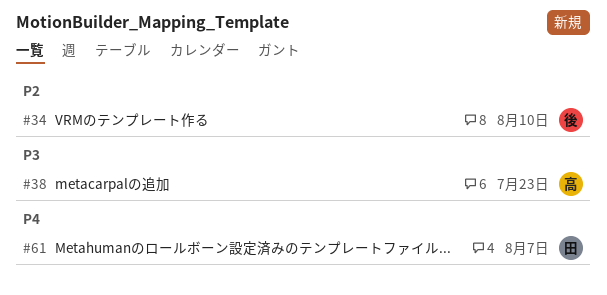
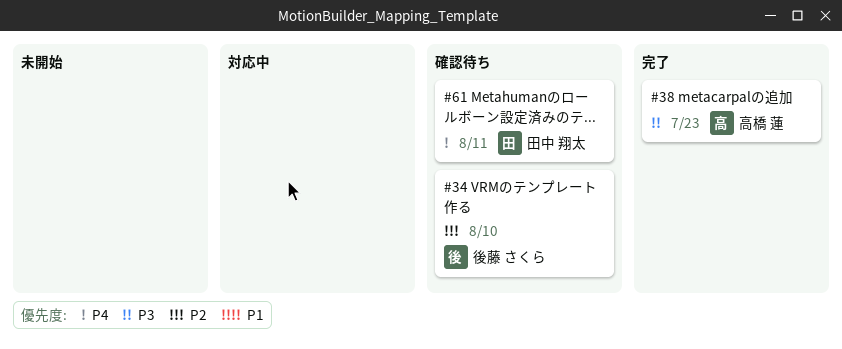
#61, due: Aug 7 -> Aug 11

